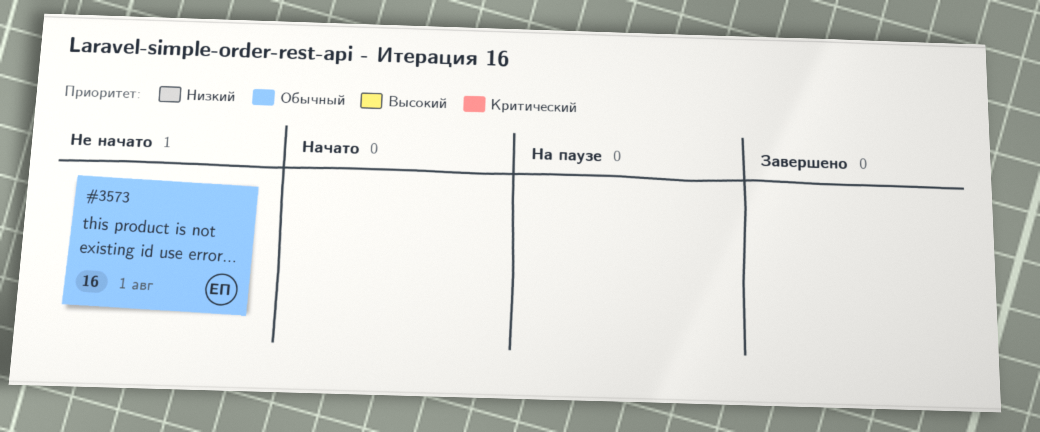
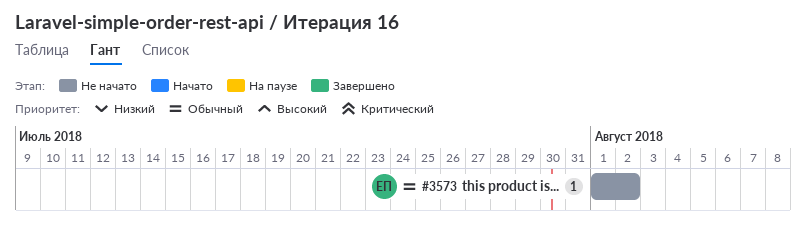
#3573, estimate: 16 -> 1
#3573, due: Aug 1 -> Aug 2

